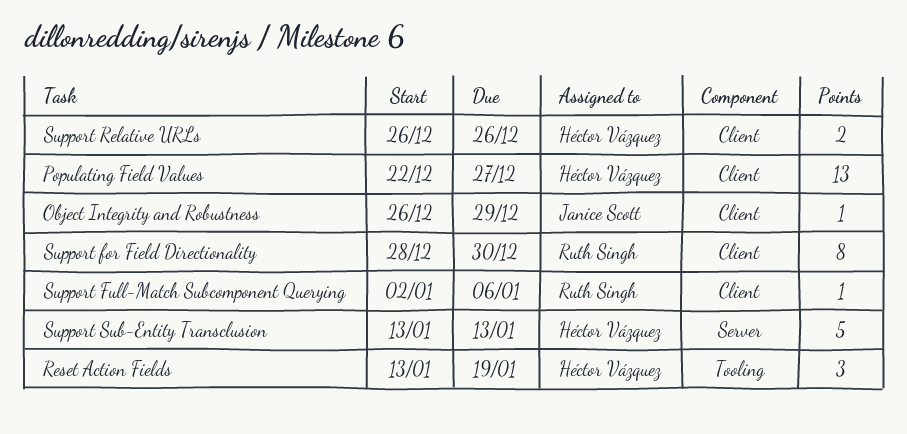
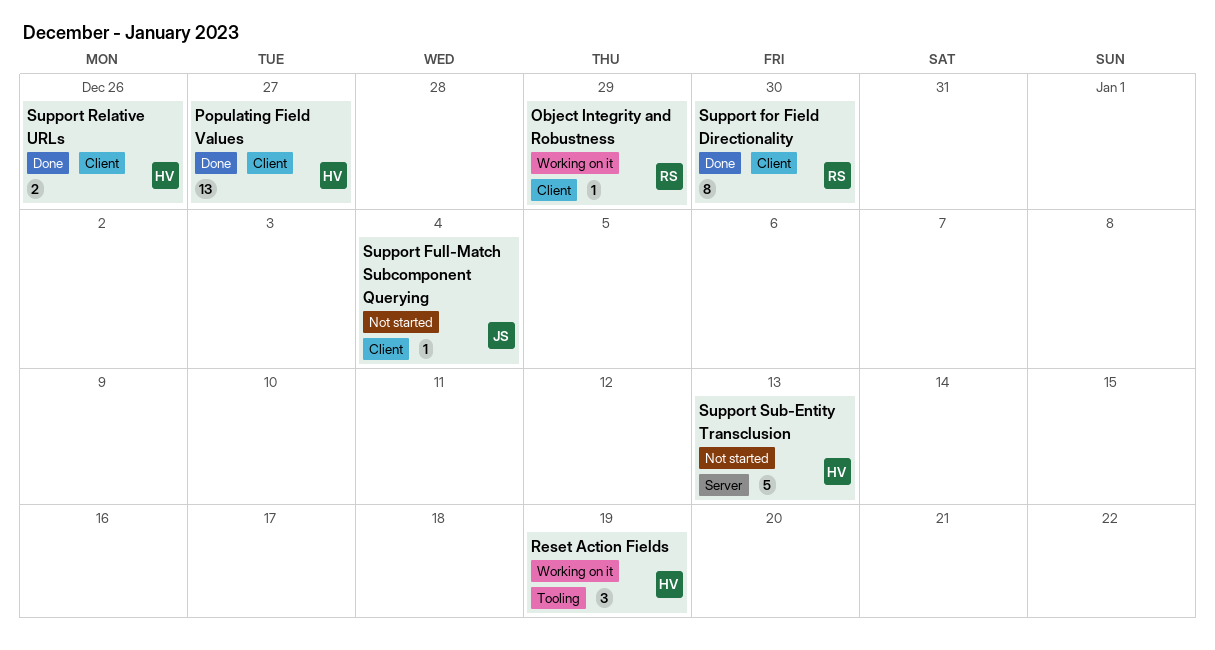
Object Integrity and Robustness, owner: Janice Scott -> Ruth Singh
Support Full-Match Subcomponent Querying, owner: Ruth Singh -> Janice Scott
Support Full-Match Subcomponent Querying, due: Jan 6 -> Jan 4

